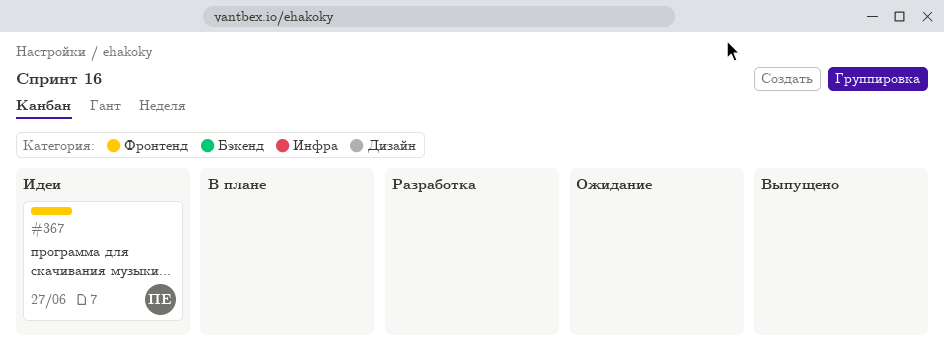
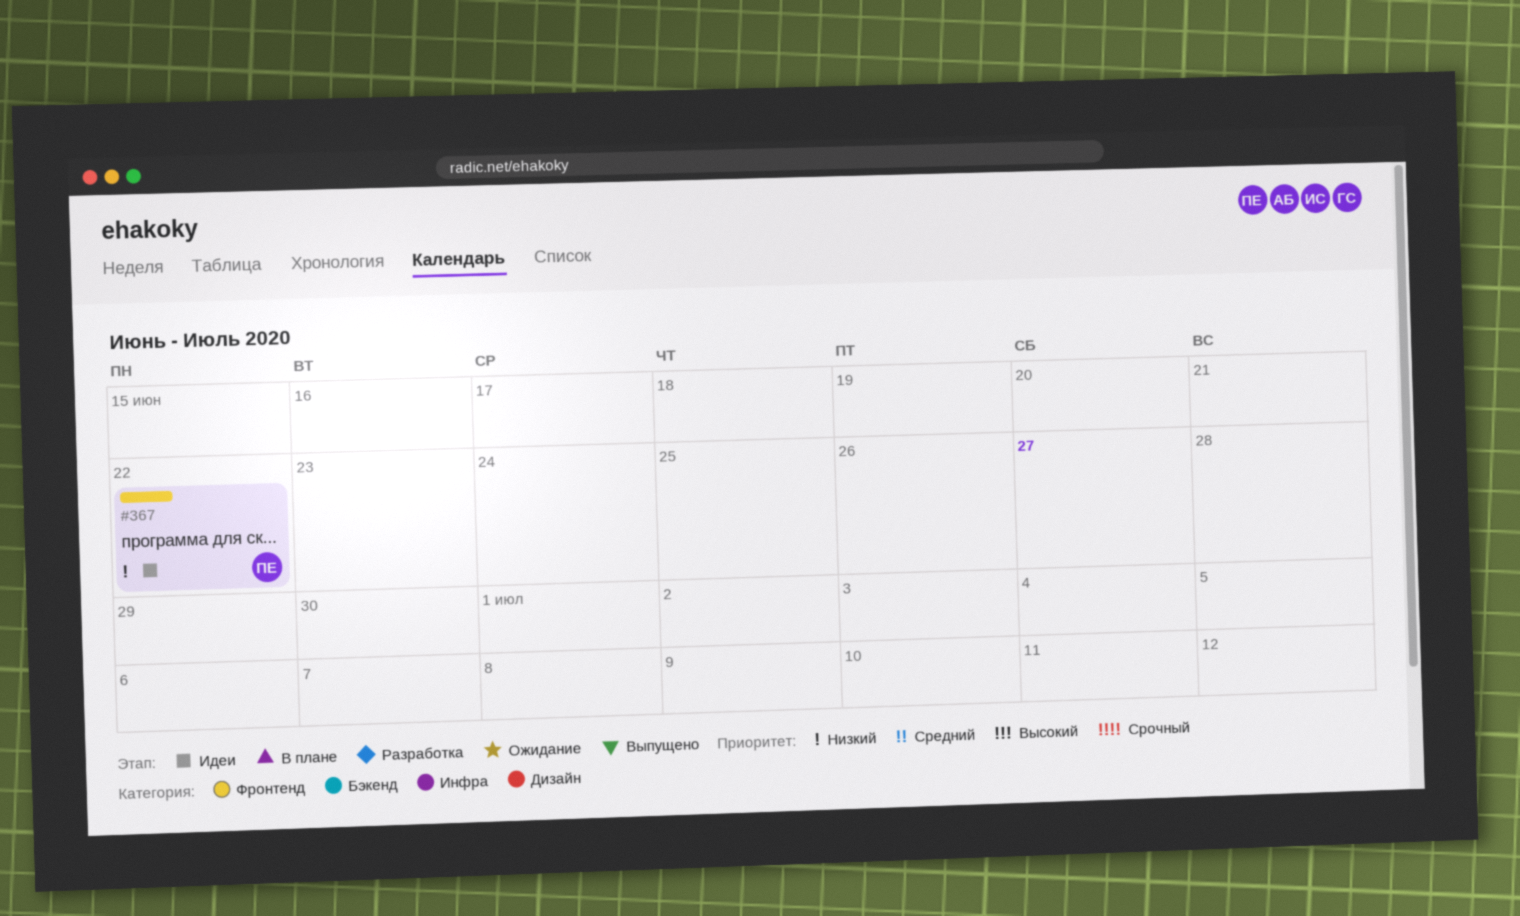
#367, due: Jun 27 -> Jun 22

